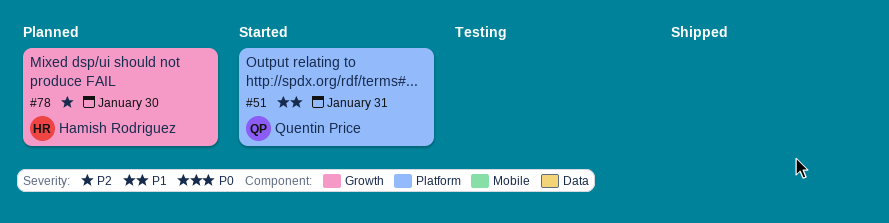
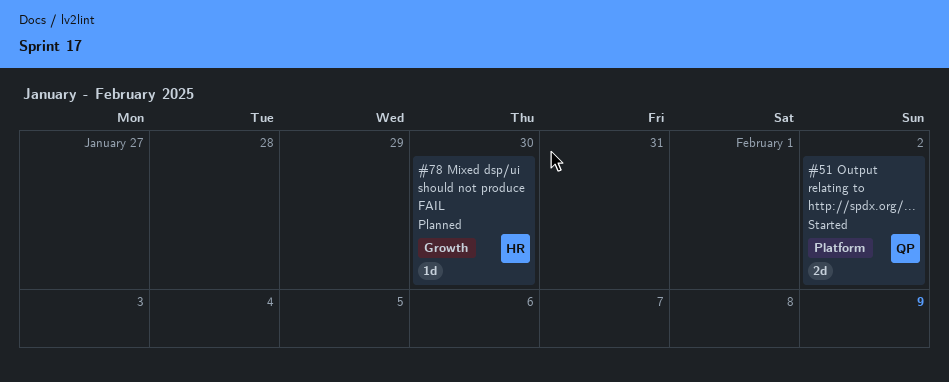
#51, due: Jan 31 -> Feb 2

